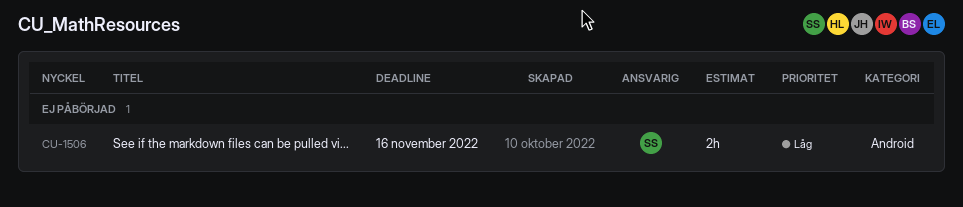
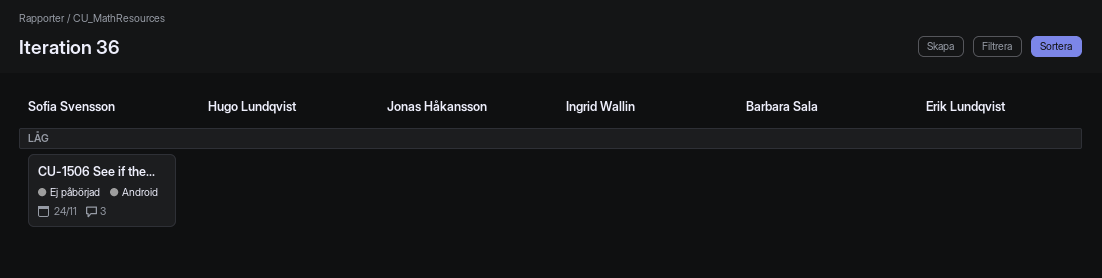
CU-1506, due: Nov 16 -> Nov 24

